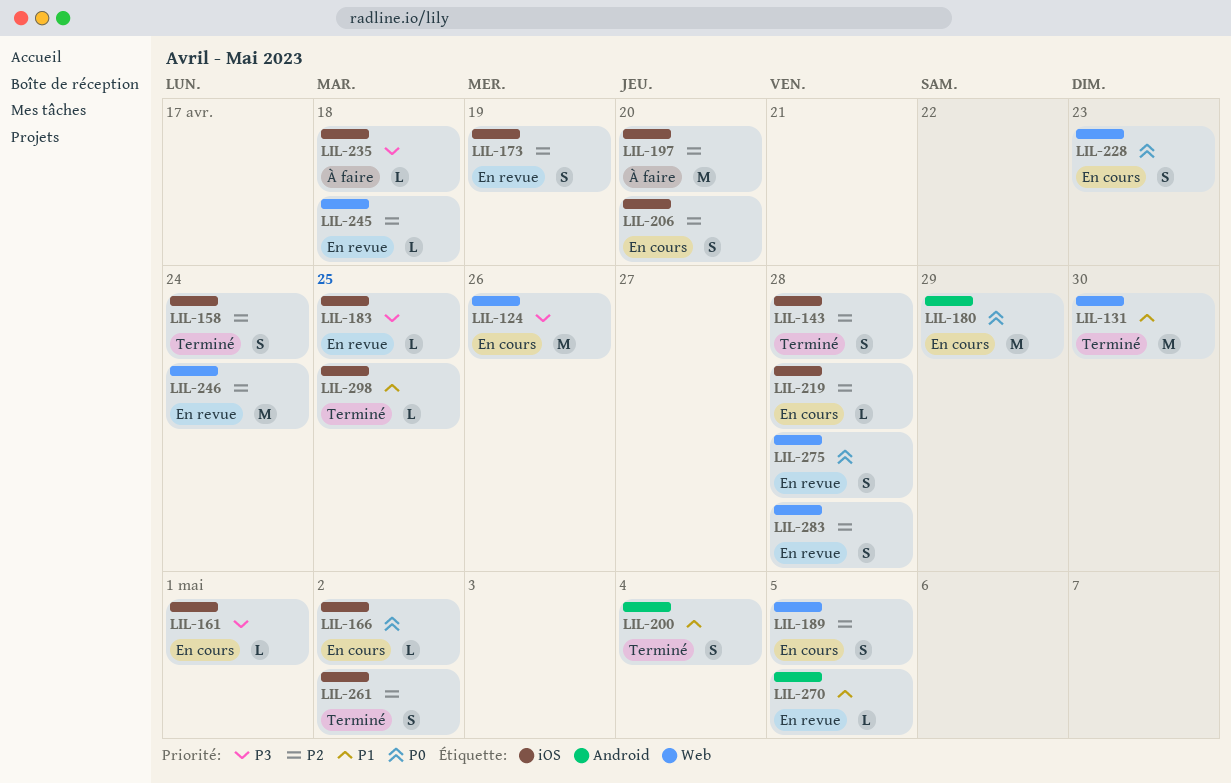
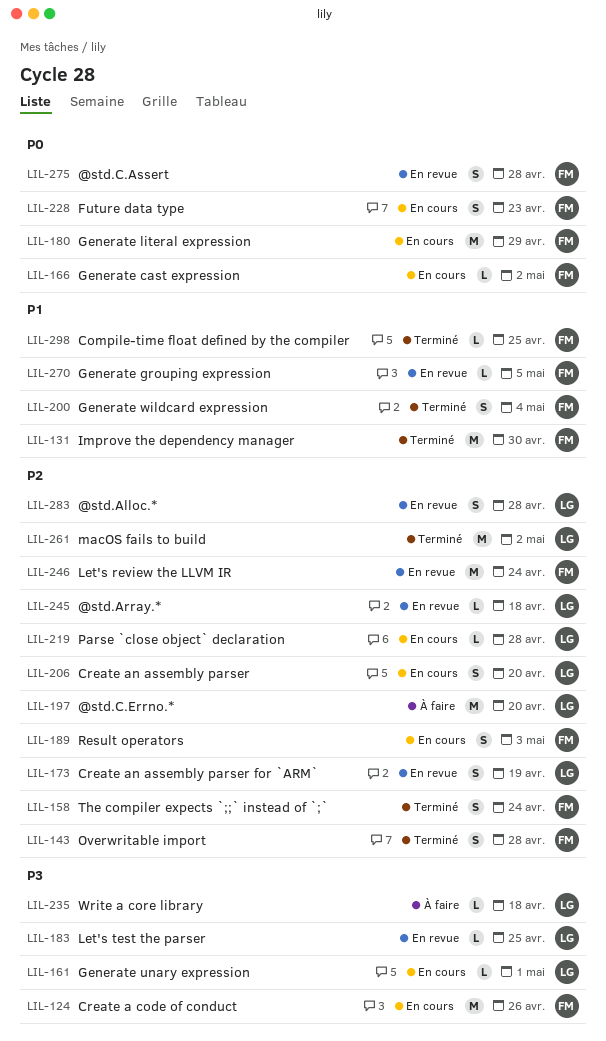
LIL-189, due: May 5 -> May 3
LIL-261, estimate: S -> M

